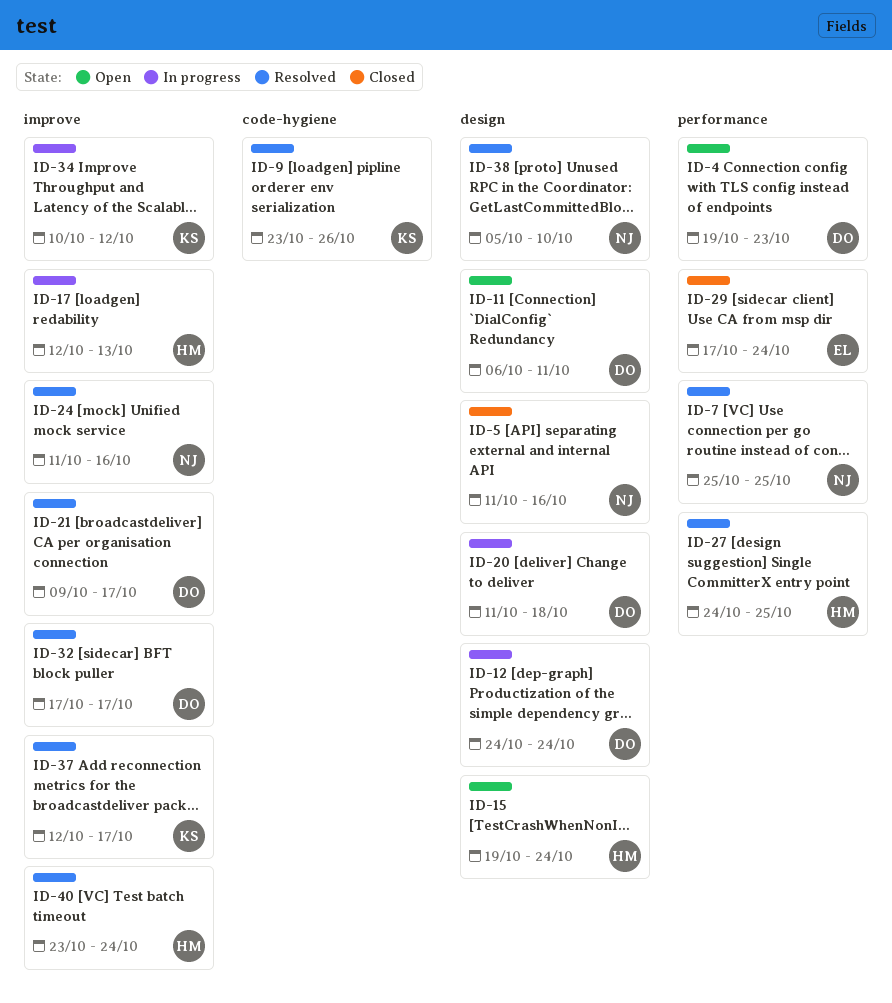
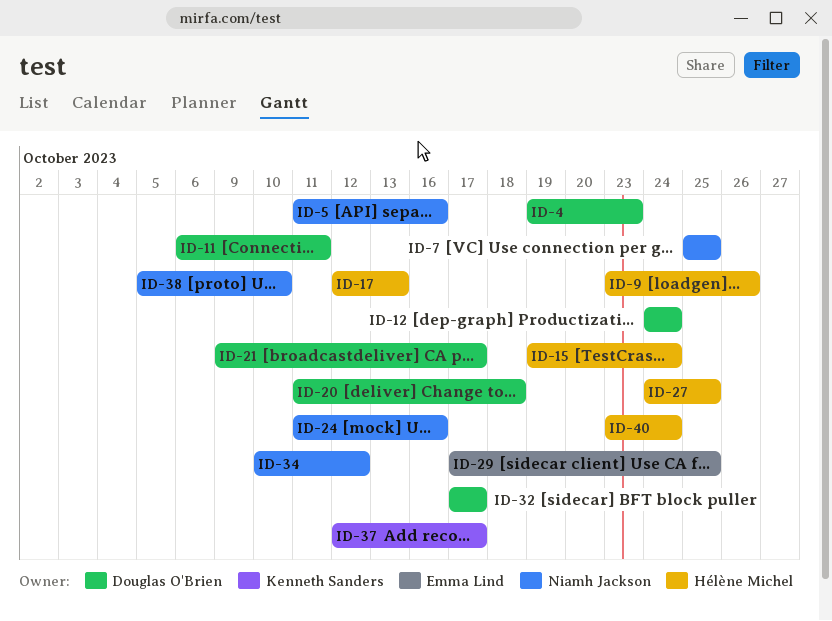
ID-9, owner: Kenneth Sanders -> Hélène Michel
ID-29, due: Oct 24 -> Oct 25
ID-34, owner: Kenneth Sanders -> Niamh Jackson

